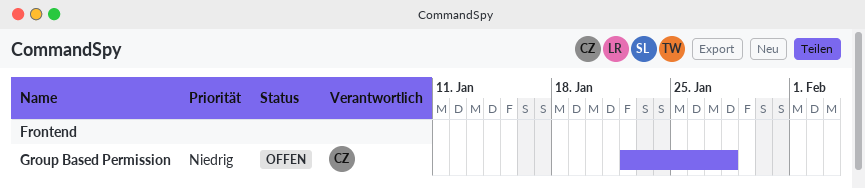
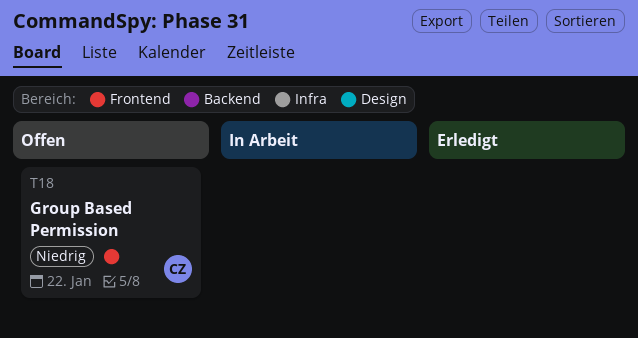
Group Based Permission, due: Jan 28 -> Jan 22

